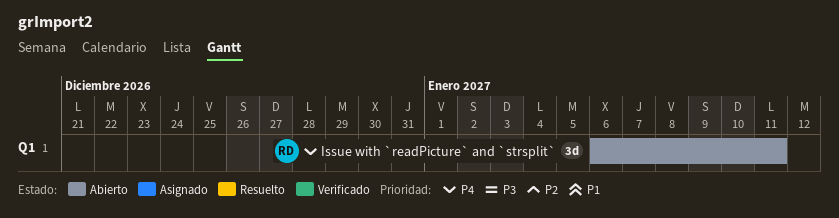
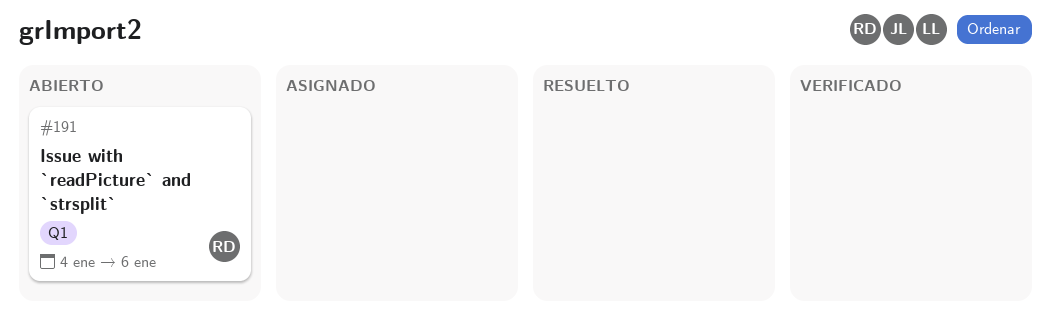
Issue with `readPicture` and `strsplit`, start: Jan 6 -> Jan 4
Issue with `readPicture` and `strsplit`, due: Jan 11 -> Jan 6

